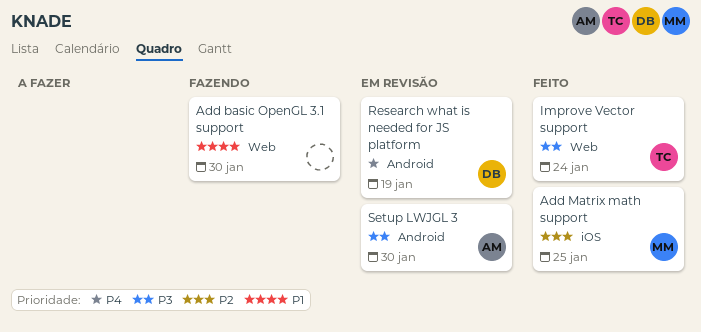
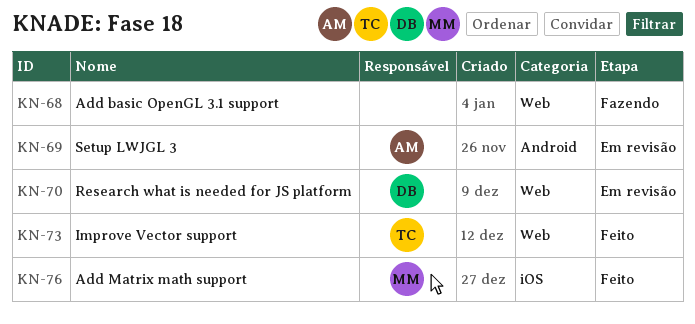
Research what is needed for JS platform, label: Android -> Web

